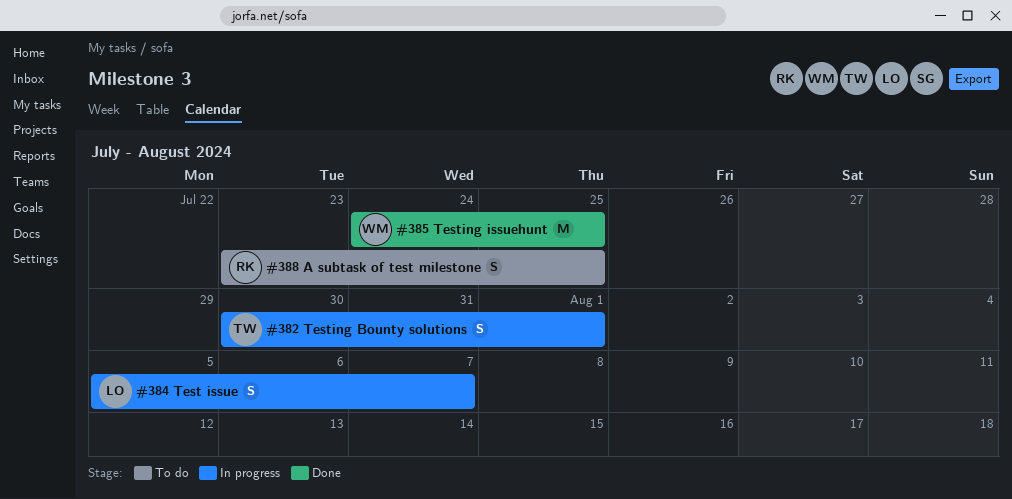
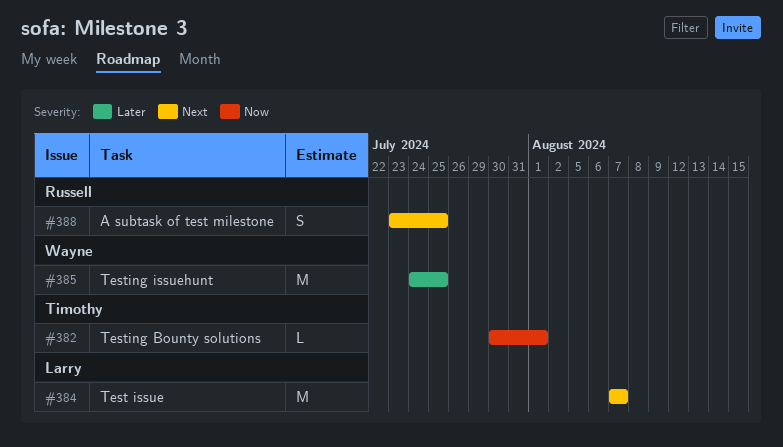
#382, estimate: S -> L
#384, estimate: S -> M
#384, start: Aug 5 -> Aug 7

